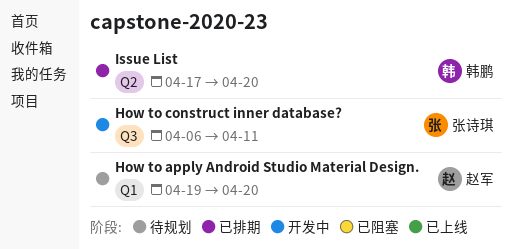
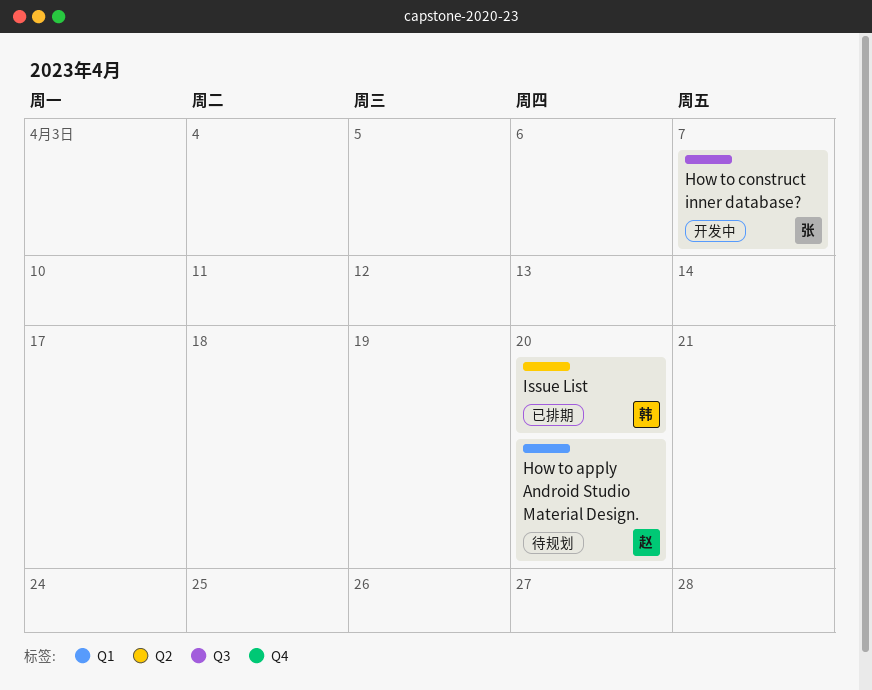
How to construct inner database?, due: Apr 11 -> Apr 7

